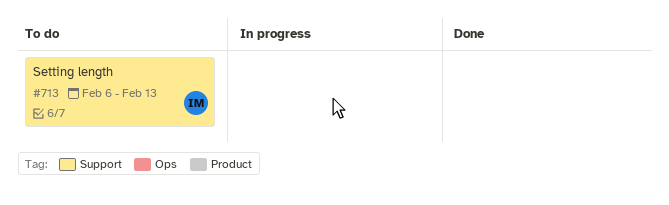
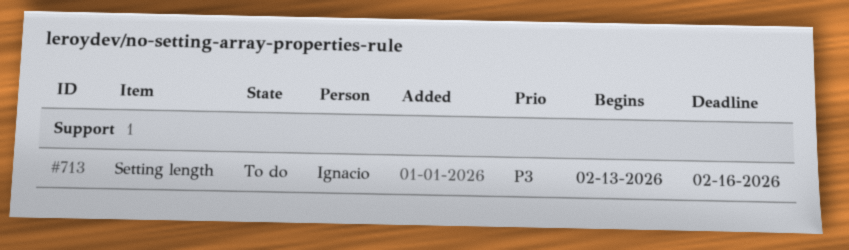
#713, start: Feb 6 -> Feb 13
#713, due: Feb 13 -> Feb 16

